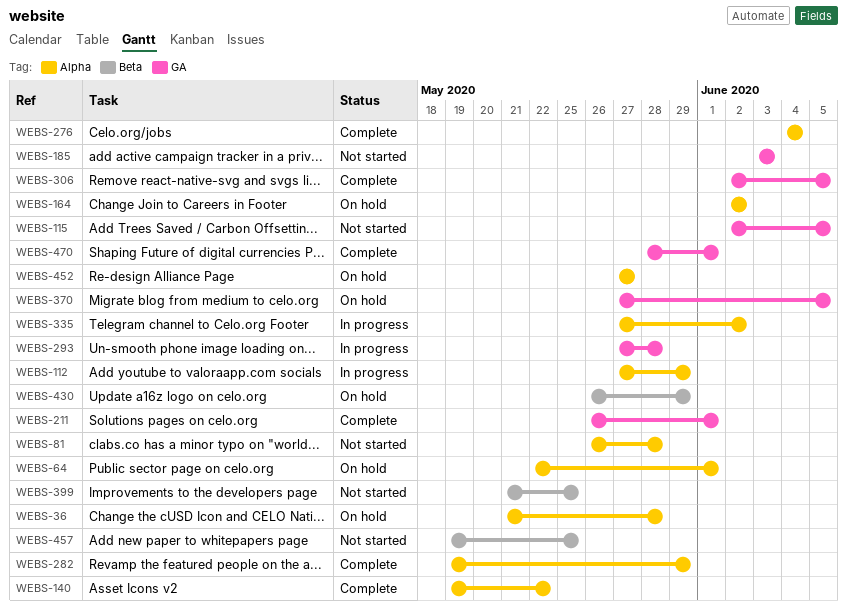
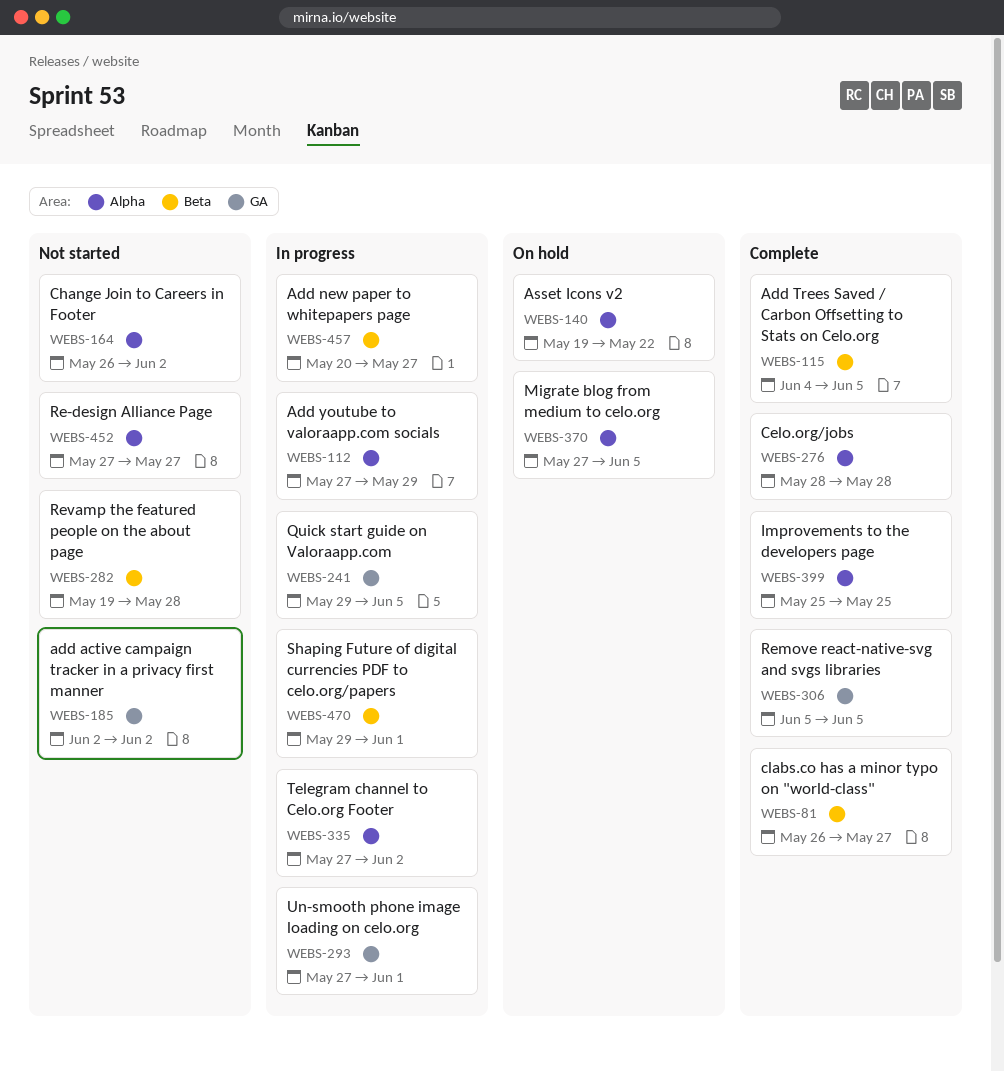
WEBS-36: present -> none
WEBS-64: present -> none
WEBS-81, status: Not started -> Complete
WEBS-81, label: Alpha -> Beta
WEBS-81, due: May 28 -> May 27
WEBS-115, status: Not started -> Complete
WEBS-115, label: GA -> Beta
WEBS-115, start: Jun 2 -> Jun 4
WEBS-140, status: Complete -> On hold
WEBS-164, status: On hold -> Not started
WEBS-164, start: Jun 2 -> May 26
WEBS-185, start: Jun 3 -> Jun 2
WEBS-185, due: Jun 3 -> Jun 2
WEBS-211: present -> none
WEBS-241: none -> present
WEBS-276, start: Jun 4 -> May 28
WEBS-276, due: Jun 4 -> May 28
WEBS-282, status: Complete -> Not started
WEBS-282, label: Alpha -> Beta
WEBS-282, due: May 29 -> May 28
WEBS-293, due: May 28 -> Jun 1
WEBS-306, start: Jun 2 -> Jun 5
WEBS-370, label: GA -> Alpha
WEBS-399, status: Not started -> Complete
WEBS-399, label: Beta -> Alpha
WEBS-399, start: May 21 -> May 25
WEBS-430: present -> none
WEBS-452, status: On hold -> Not started
WEBS-457, status: Not started -> In progress
WEBS-457, start: May 19 -> May 20
WEBS-457, due: May 25 -> May 27
WEBS-470, status: Complete -> In progress
WEBS-470, label: GA -> Beta
WEBS-470, start: May 28 -> May 29

